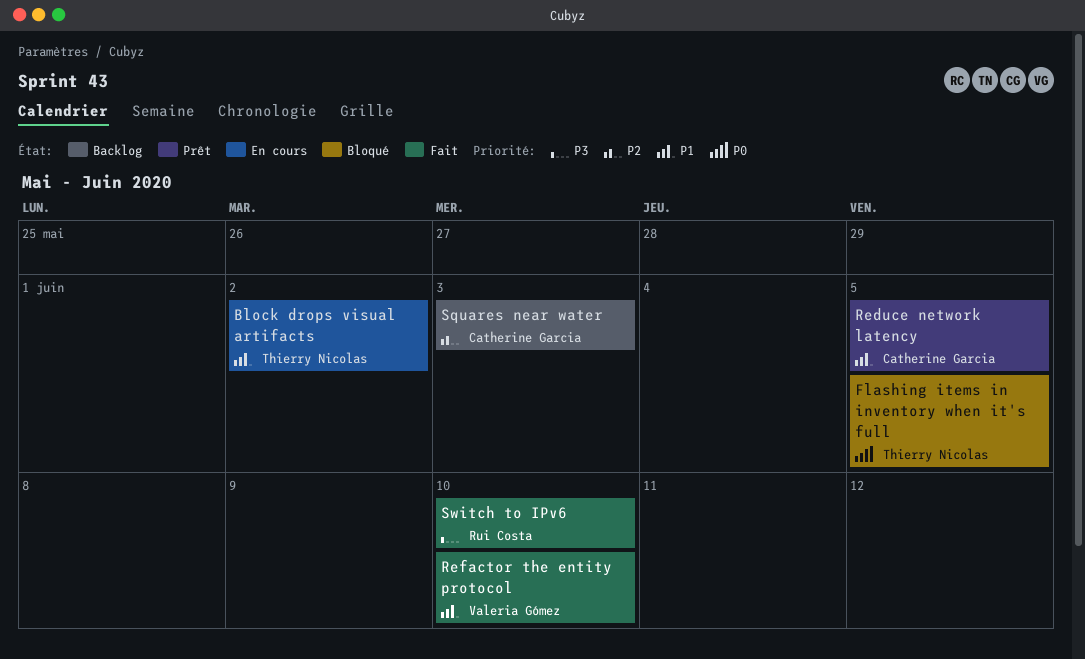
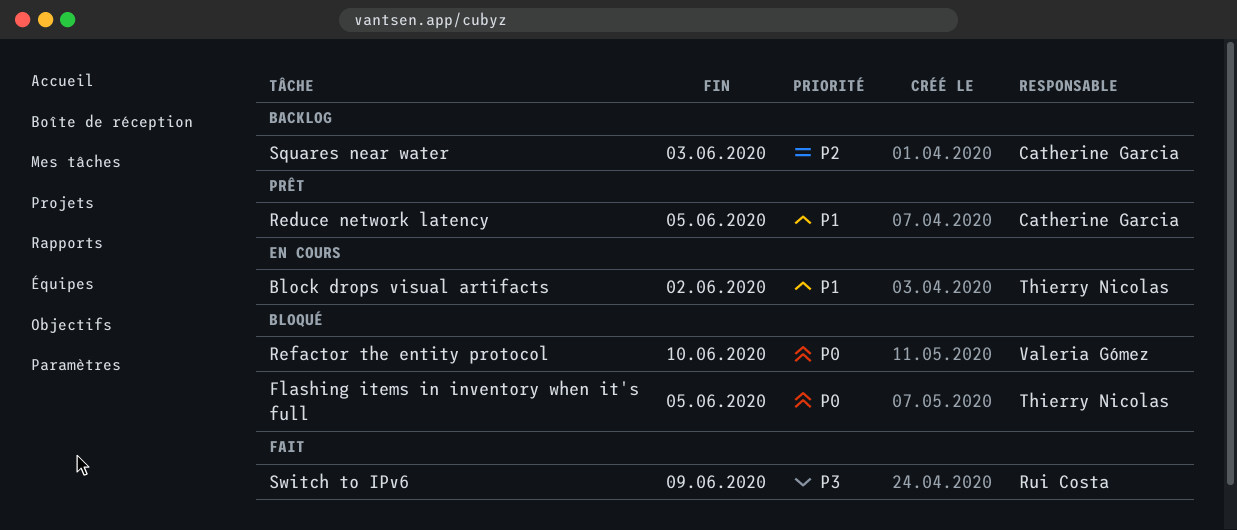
Refactor the entity protocol, status: Fait -> Bloqué
Refactor the entity protocol, priority: P1 -> P0
Switch to IPv6, due: Jun 10 -> Jun 9

